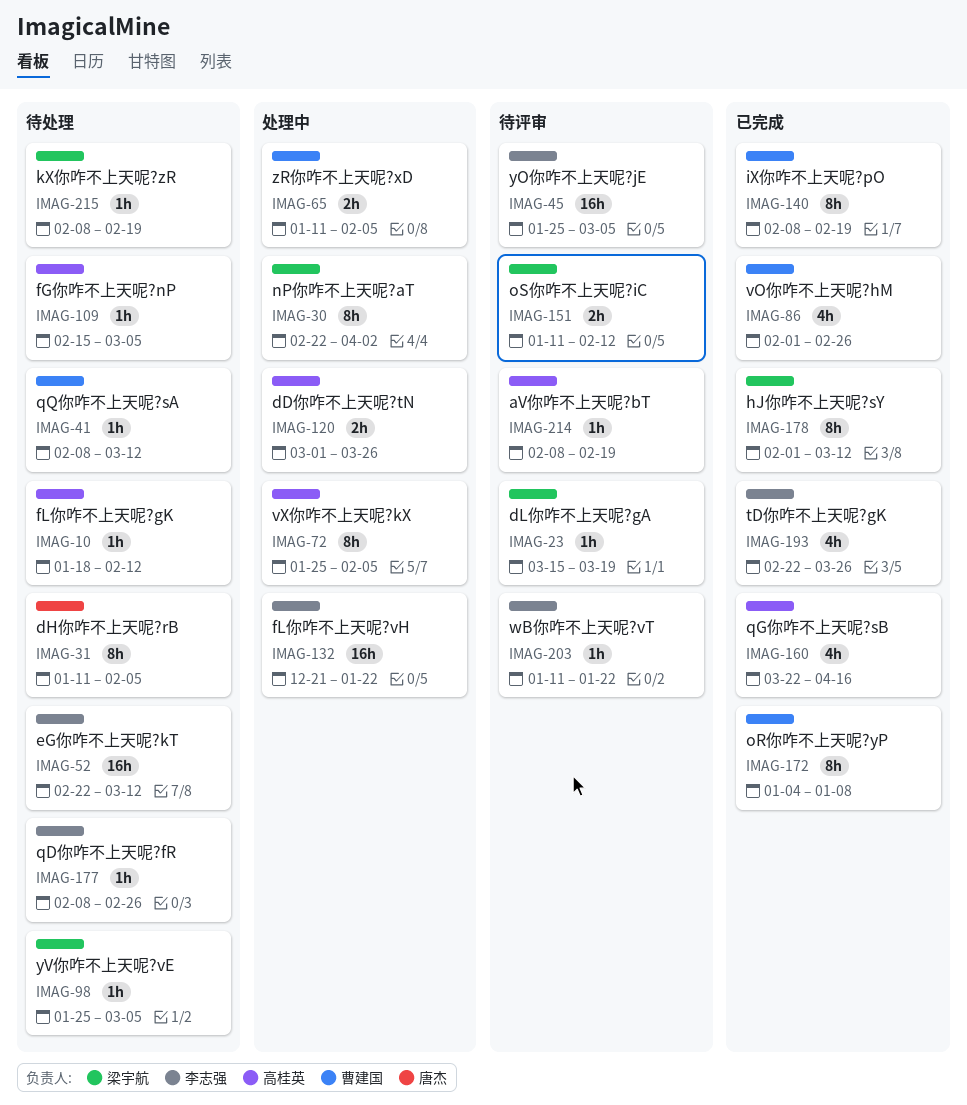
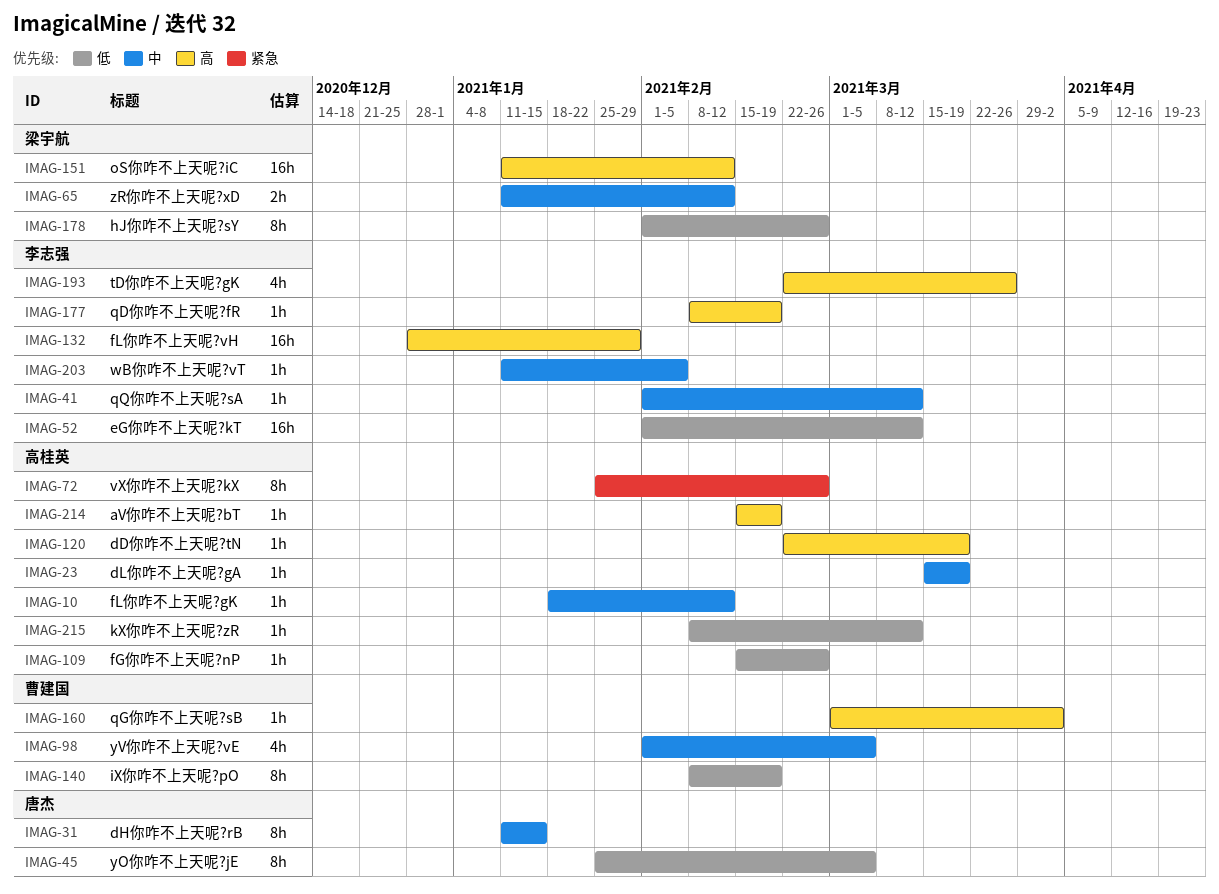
IMAG-23, owner: 梁宇航 -> 高桂英
IMAG-30: present -> none
IMAG-31, due: Feb 5 -> Jan 15
IMAG-41, owner: 曹建国 -> 李志强
IMAG-41, start: Feb 8 -> Feb 1
IMAG-45, owner: 李志强 -> 唐杰
IMAG-45, estimate: 16h -> 8h
IMAG-52, start: Feb 22 -> Feb 1
IMAG-65, owner: 曹建国 -> 梁宇航
IMAG-65, due: Feb 5 -> Feb 12
IMAG-72, due: Feb 5 -> Feb 26
IMAG-86: present -> none
IMAG-98, owner: 梁宇航 -> 曹建国
IMAG-98, estimate: 1h -> 4h
IMAG-98, start: Jan 25 -> Feb 1
IMAG-109, due: Mar 5 -> Feb 26
IMAG-120, estimate: 2h -> 1h
IMAG-120, start: Mar 1 -> Feb 22
IMAG-120, due: Mar 26 -> Mar 19
IMAG-132, start: Dec 21 -> Dec 28
IMAG-132, due: Jan 22 -> Jan 29
IMAG-151, estimate: 2h -> 16h
IMAG-160, owner: 高桂英 -> 曹建国
IMAG-160, estimate: 4h -> 1h
IMAG-160, start: Mar 22 -> Mar 1
IMAG-160, due: Apr 16 -> Apr 2
IMAG-172: present -> none
IMAG-177, due: Feb 26 -> Feb 19
IMAG-178, due: Mar 12 -> Feb 26
IMAG-203, due: Jan 22 -> Feb 5
IMAG-214, start: Feb 8 -> Feb 15
IMAG-215, owner: 梁宇航 -> 高桂英
IMAG-215, due: Feb 19 -> Mar 12

